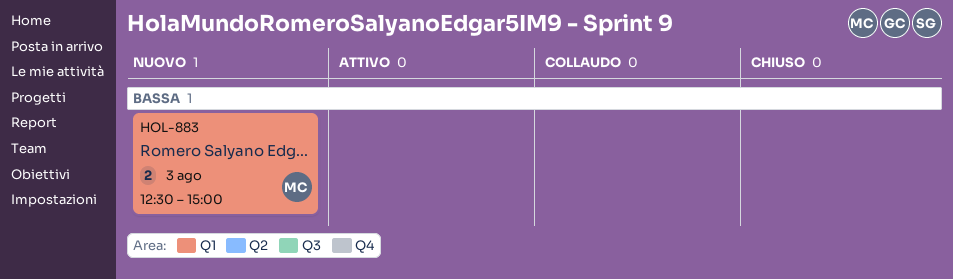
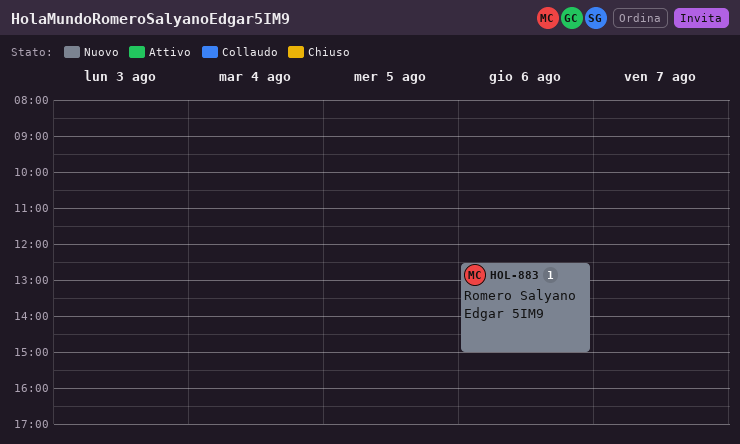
HOL-883, estimate: 2 -> 1
HOL-883, day: Aug 3 -> Aug 6

